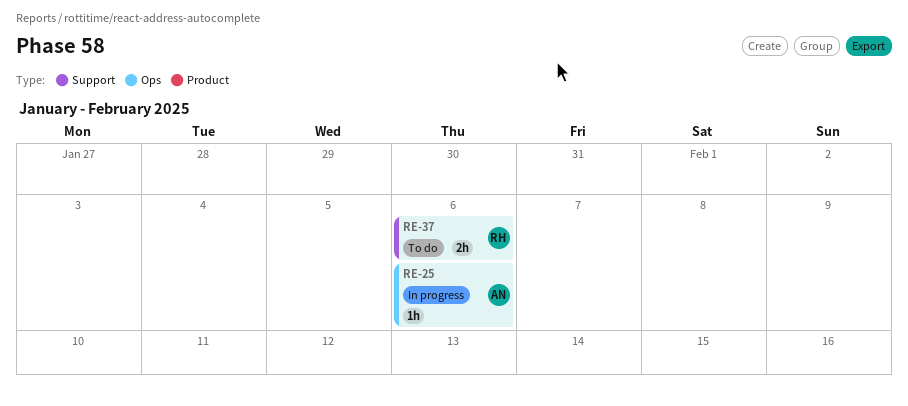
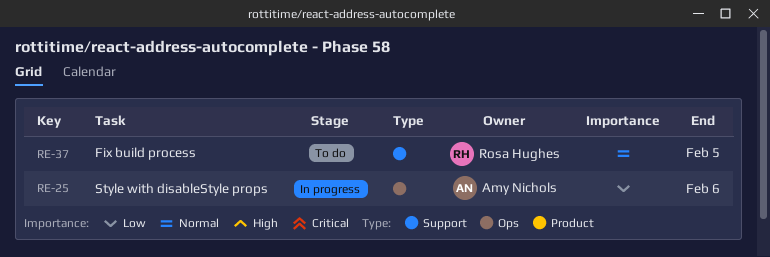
RE-37, due: Feb 6 -> Feb 5

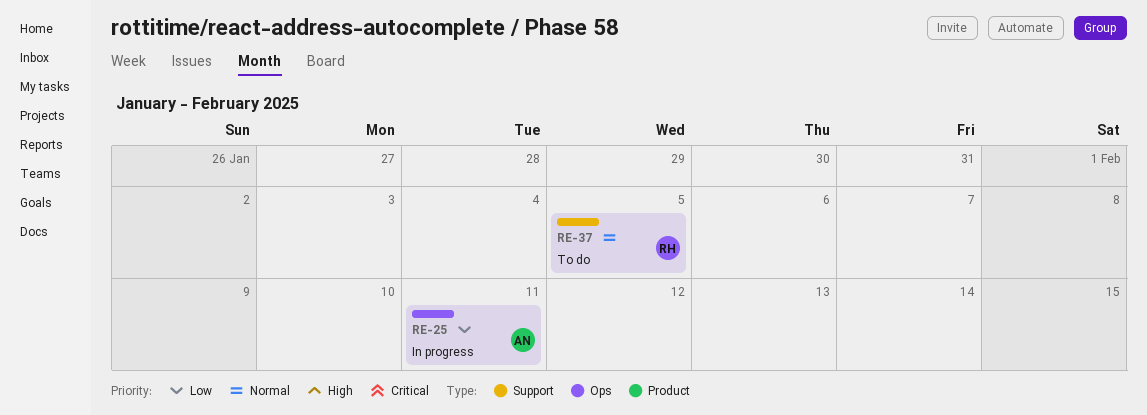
RE-25, due: Feb 6 -> Feb 11

